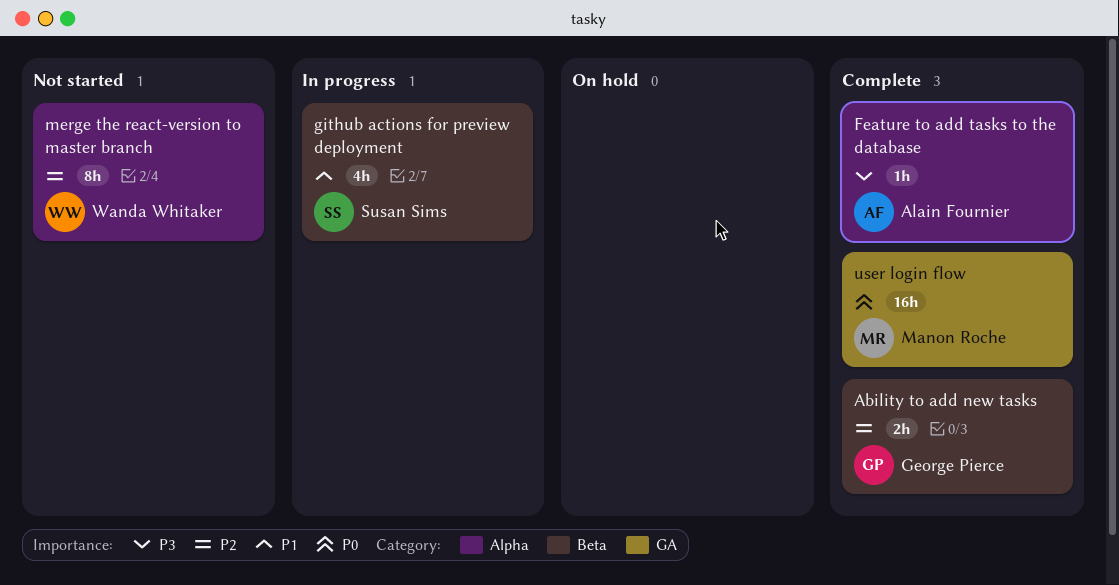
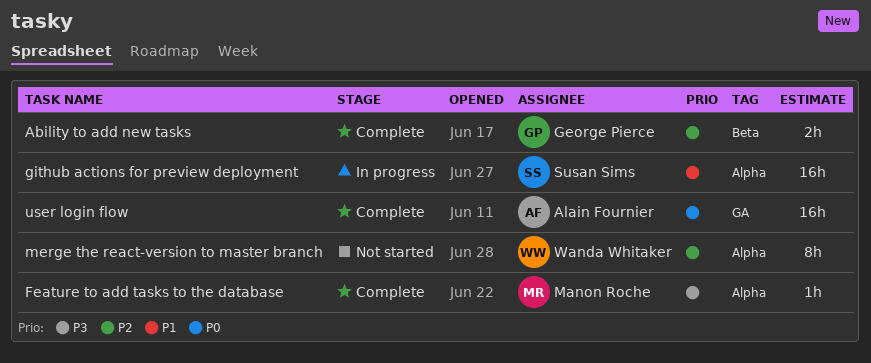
Feature to add tasks to the database, owner: Alain Fournier -> Manon Roche
github actions for preview deployment, label: Beta -> Alpha
github actions for preview deployment, estimate: 4h -> 16h
user login flow, owner: Manon Roche -> Alain Fournier

